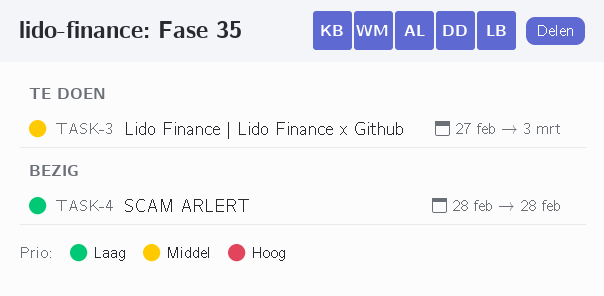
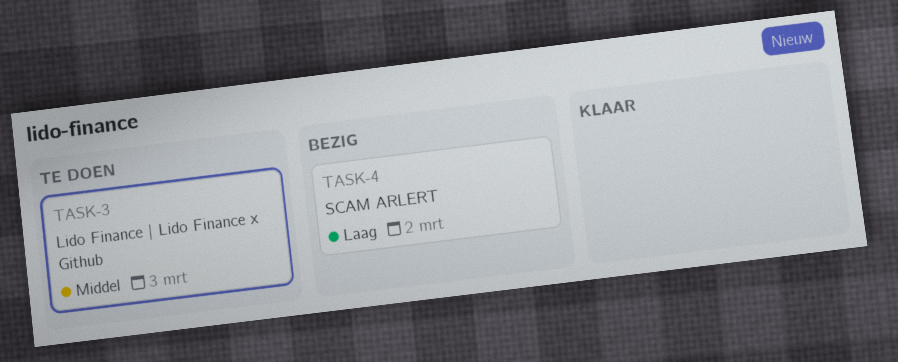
TASK-4, due: Feb 28 -> Mar 2

